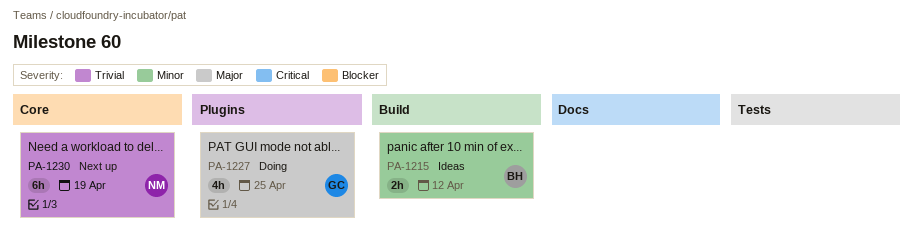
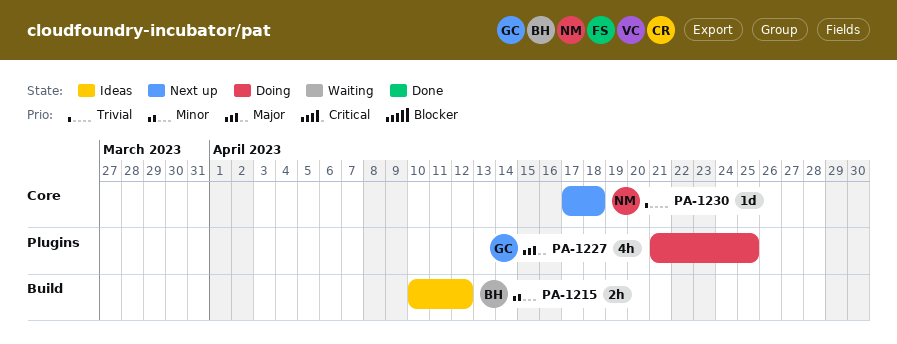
PA-1230, estimate: 6h -> 1d
PA-1230, due: Apr 19 -> Apr 18

